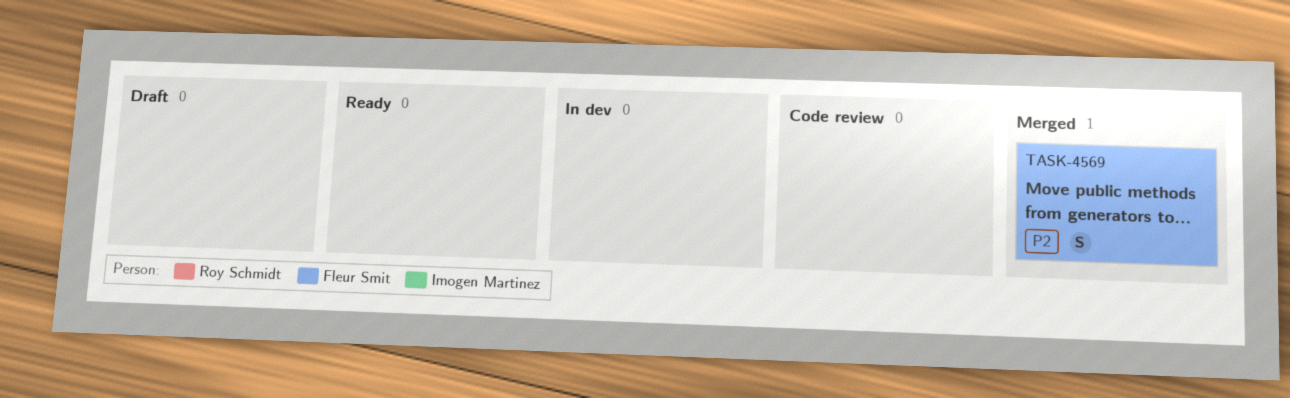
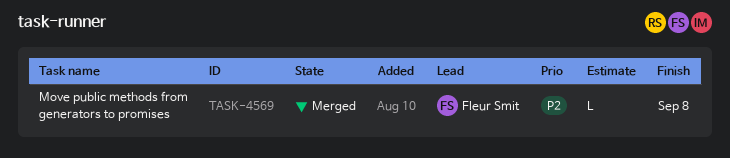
TASK-4569, estimate: S -> L

